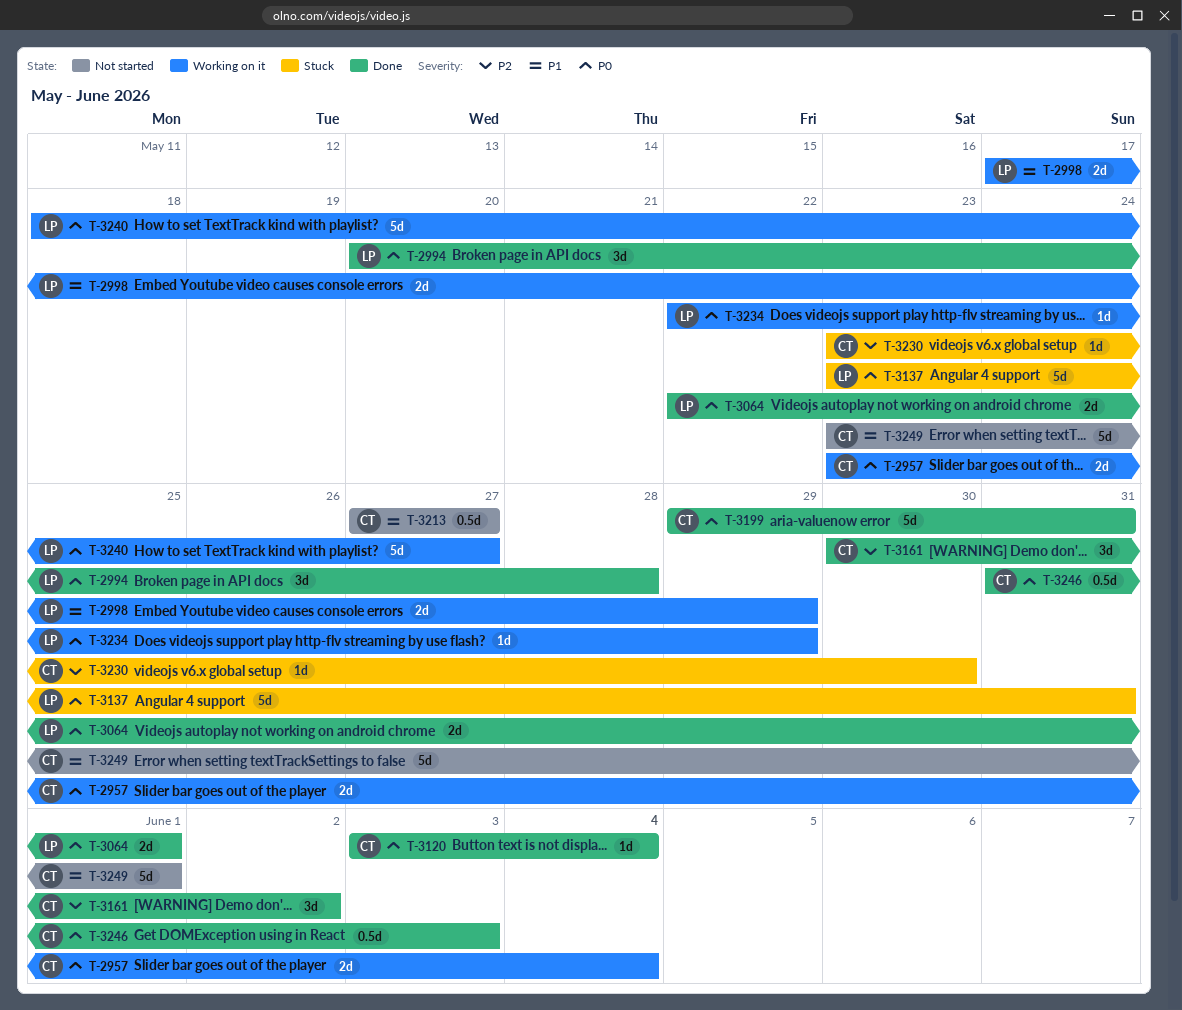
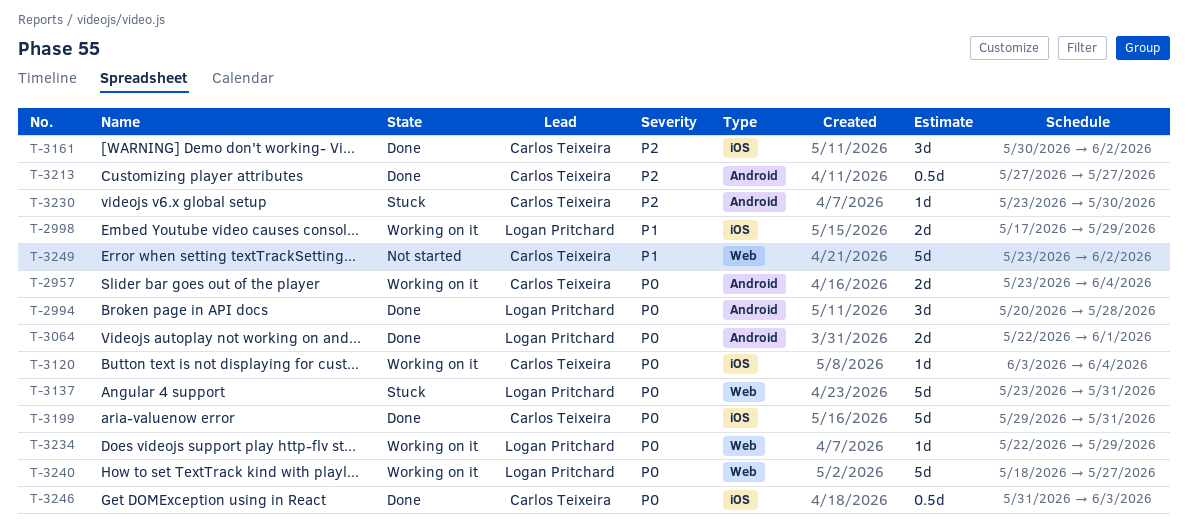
T-3120, status: Done -> Working on it
T-3213, status: Not started -> Done
T-3213, priority: P1 -> P2
T-3249, due: Jun 1 -> Jun 2

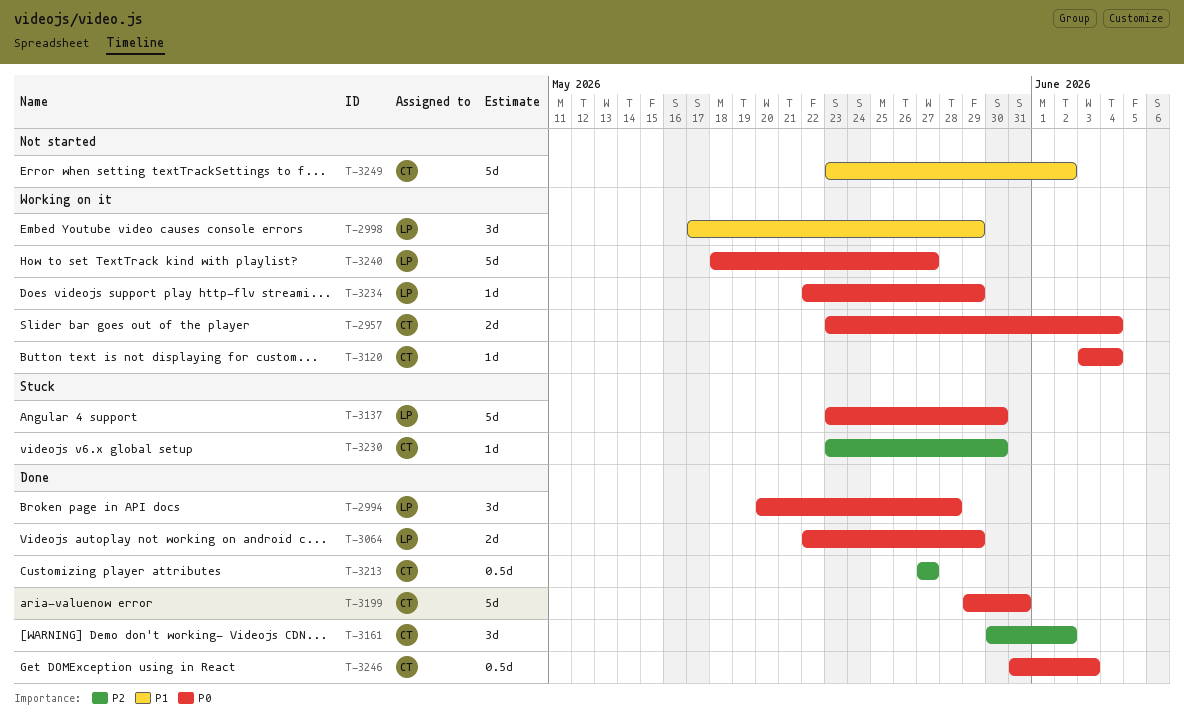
T-2998, estimate: 2d -> 3d
T-3064, due: Jun 1 -> May 29
T-3137, due: May 31 -> May 30

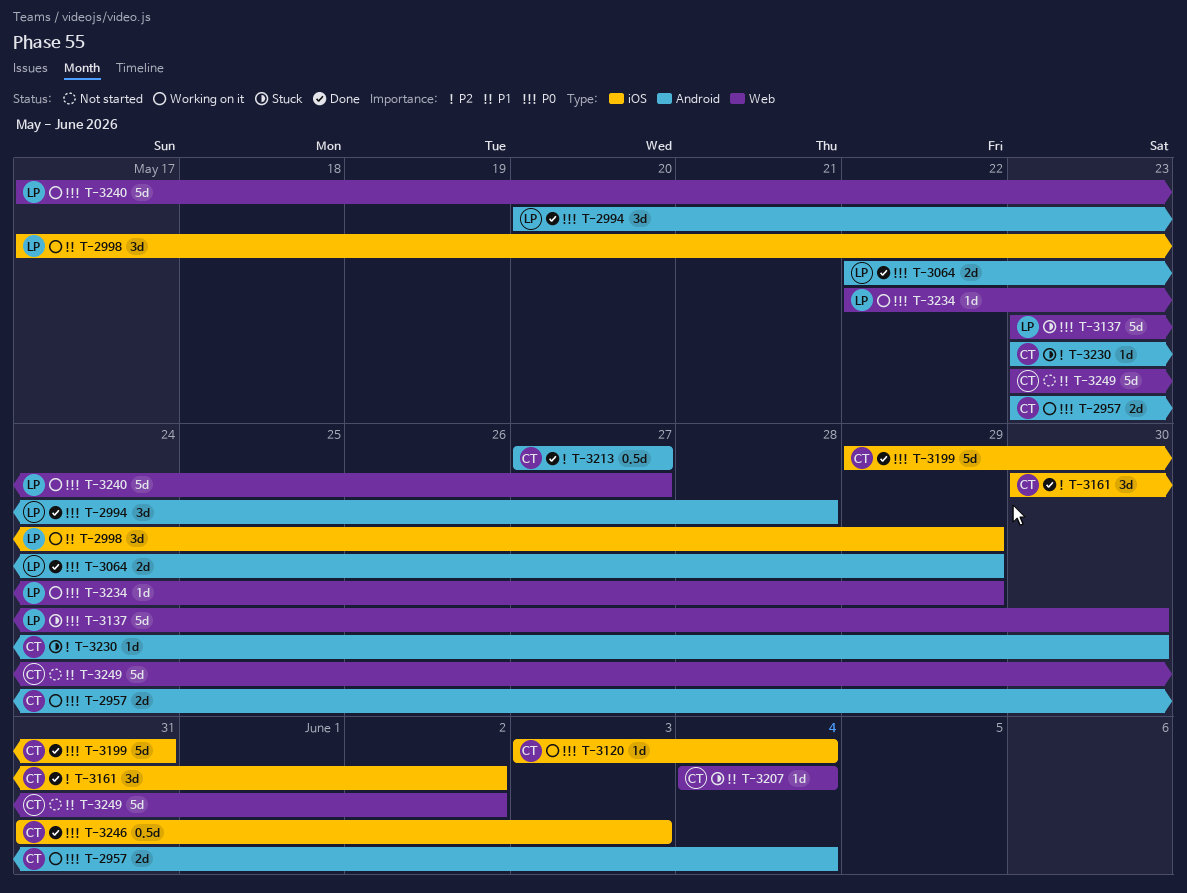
T-3207: none -> present
T-3240, start: May 18 -> May 17

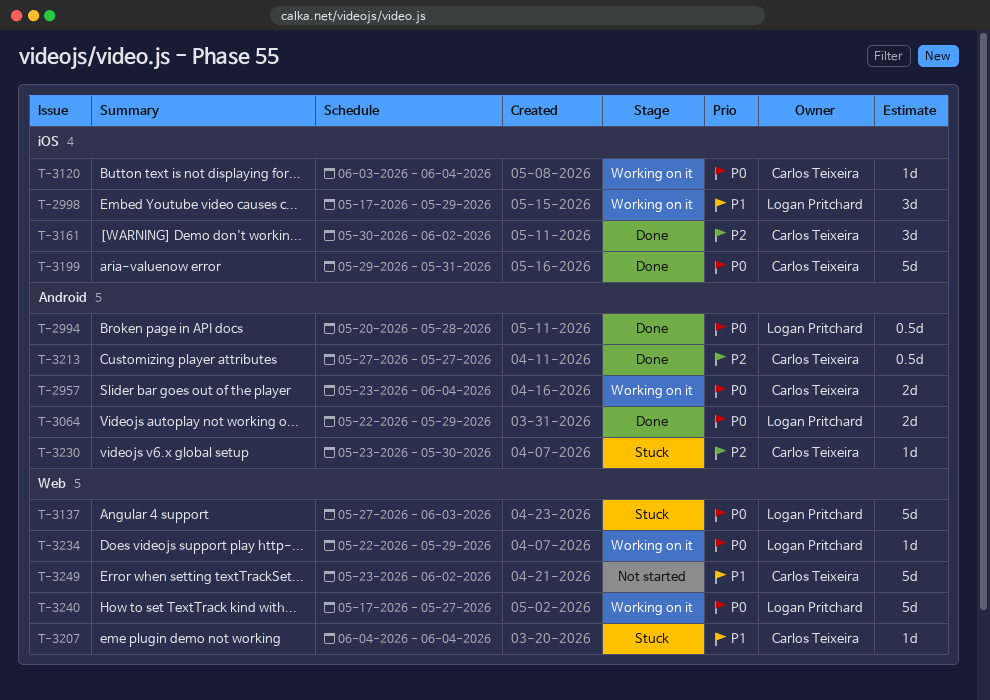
T-2994, estimate: 3d -> 0.5d
T-3137, start: May 23 -> May 27
T-3137, due: May 30 -> Jun 3
T-3246: present -> none

